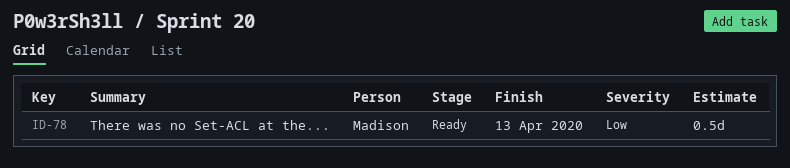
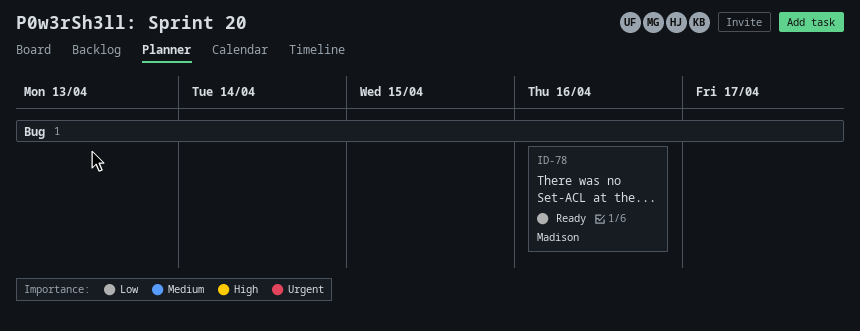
ID-78, due: Apr 13 -> Apr 16

